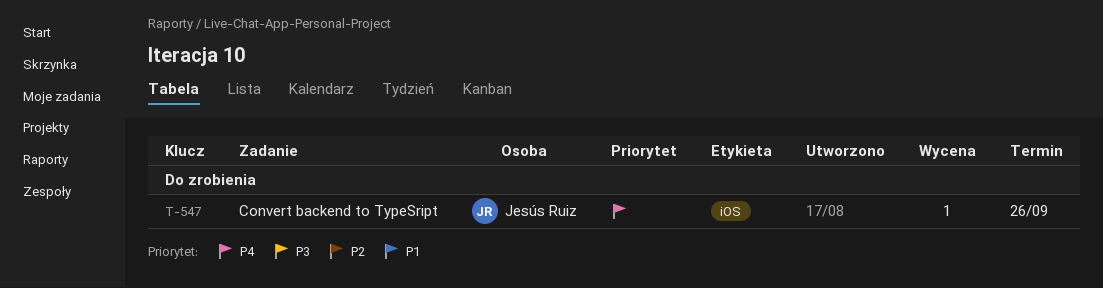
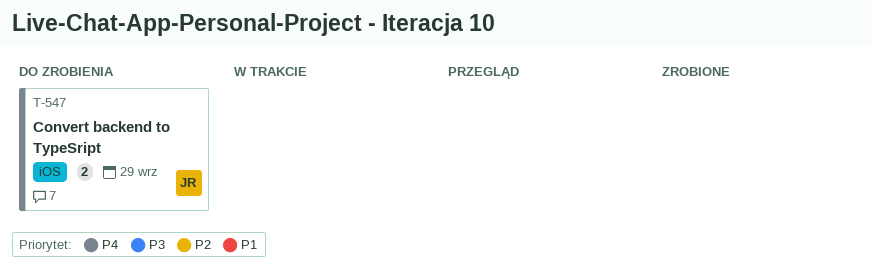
T-547, estimate: 1 -> 2
T-547, due: Sep 26 -> Sep 29

